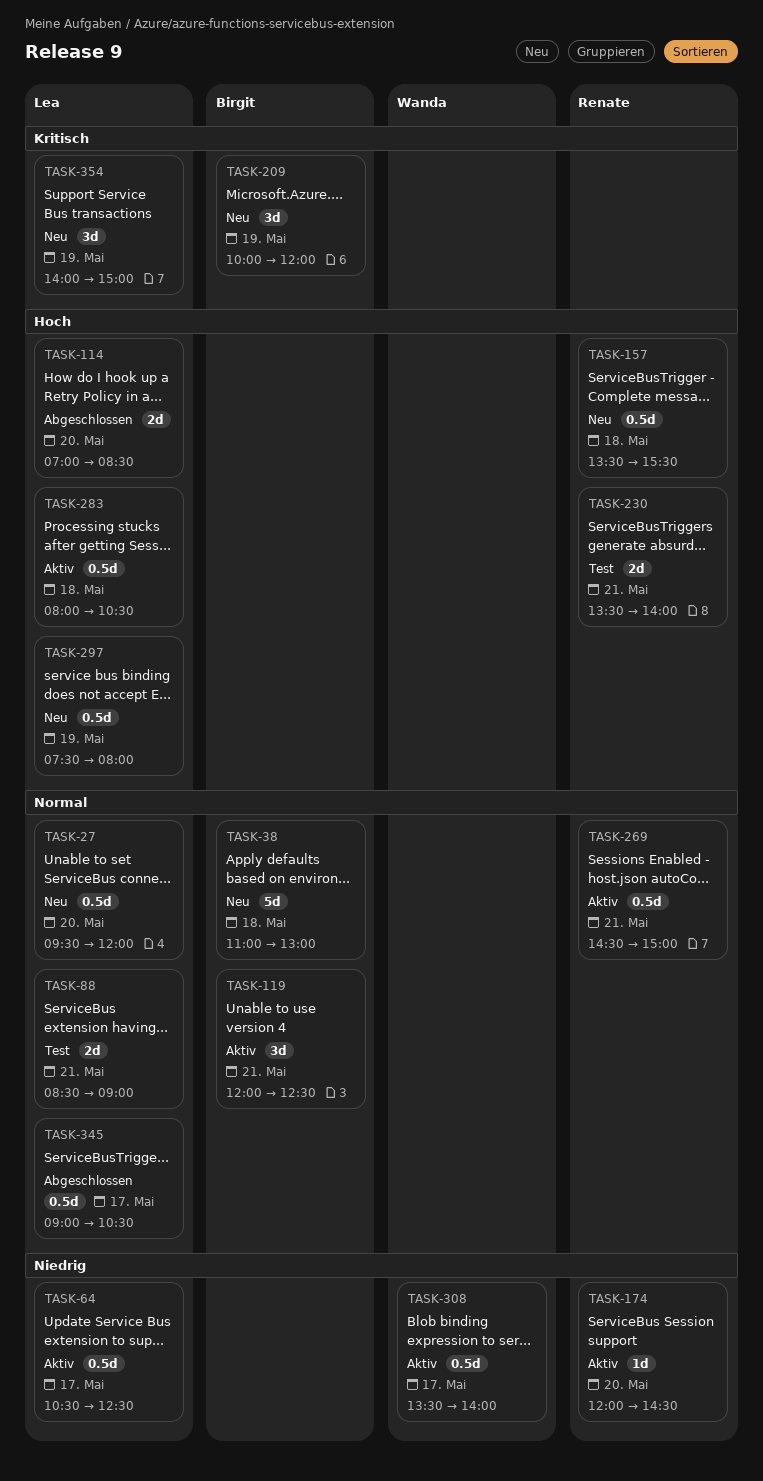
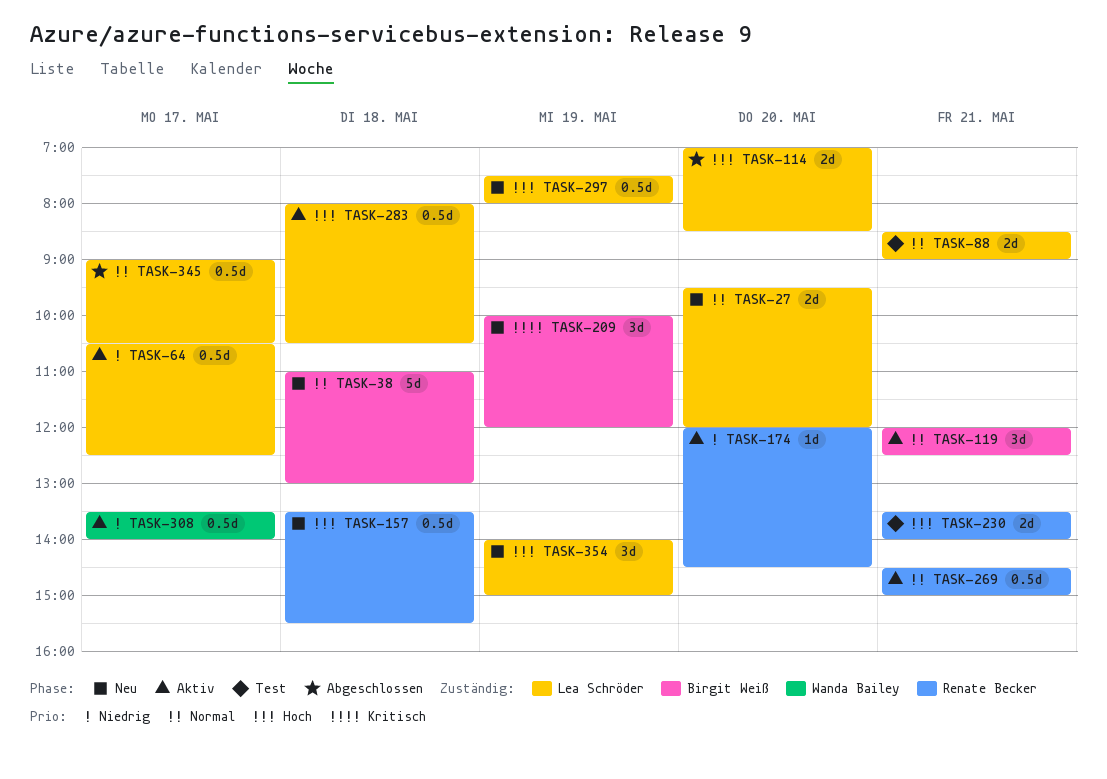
TASK-27, estimate: 0.5d -> 2d
TASK-354, priority: Kritisch -> Hoch

